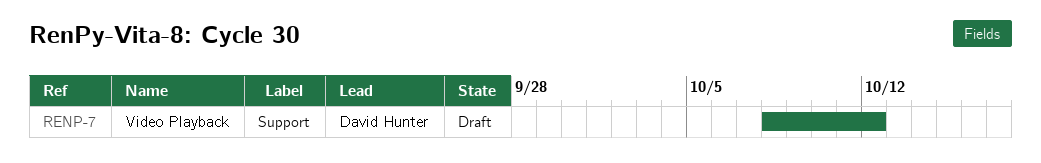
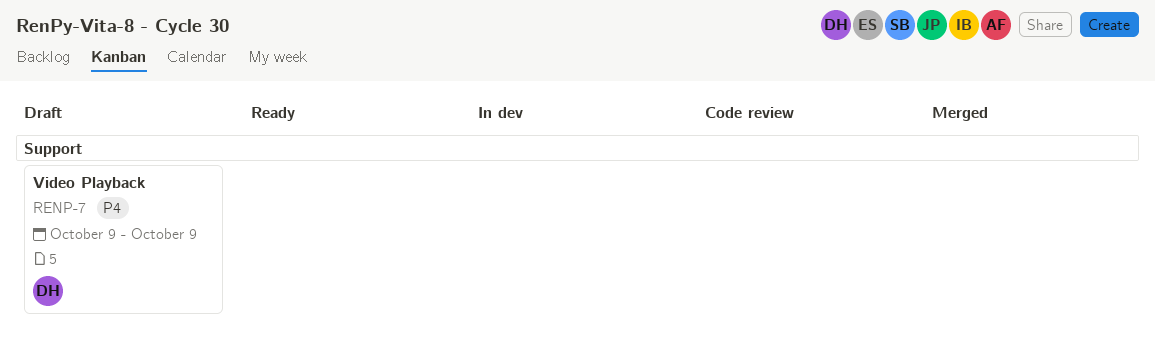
RENP-7, start: Oct 8 -> Oct 9
RENP-7, due: Oct 12 -> Oct 9

